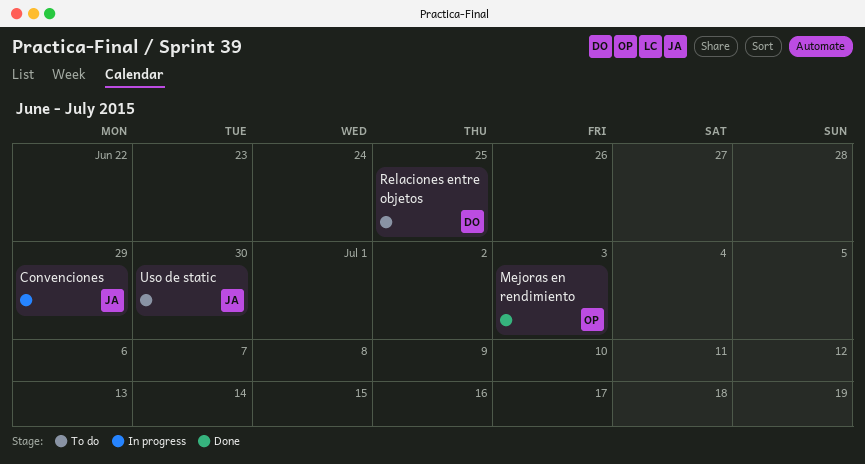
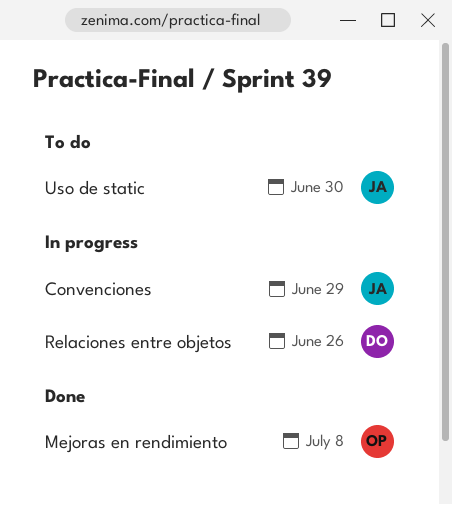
Mejoras en rendimiento, due: Jul 3 -> Jul 8
Relaciones entre objetos, status: To do -> In progress
Relaciones entre objetos, due: Jun 25 -> Jun 26

